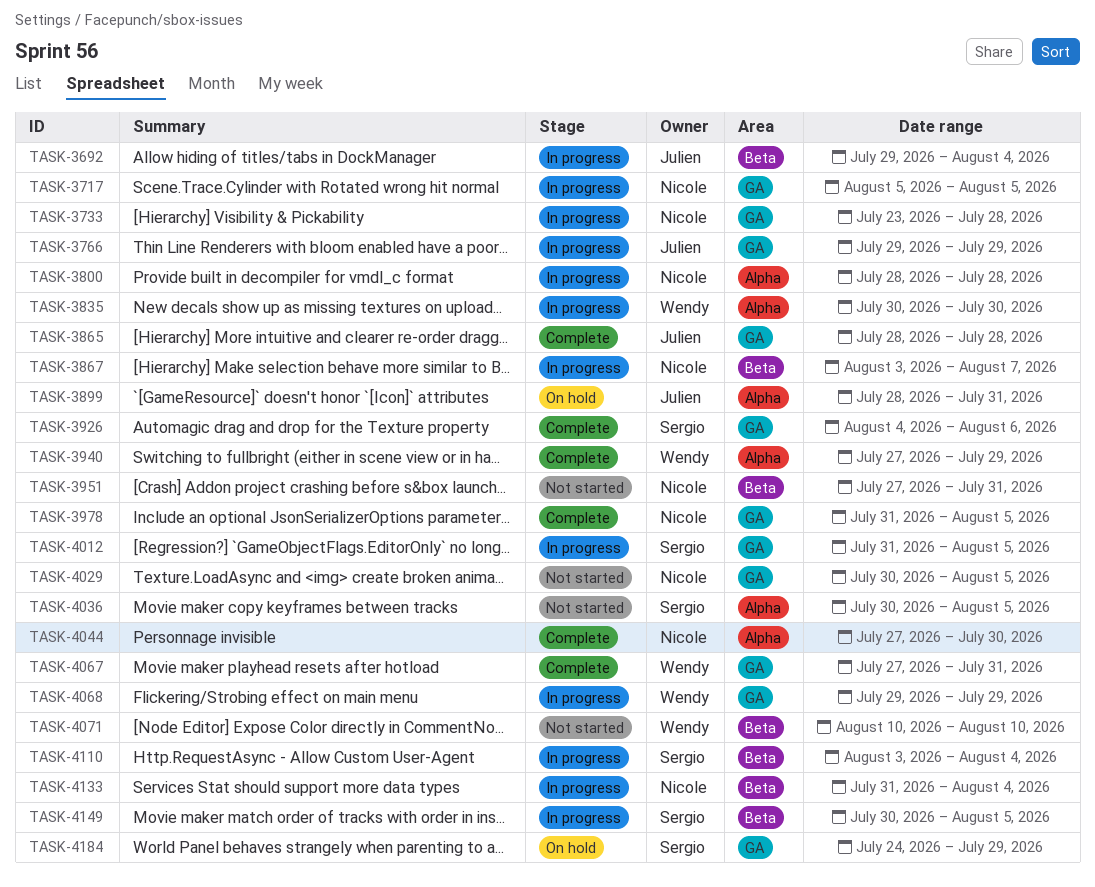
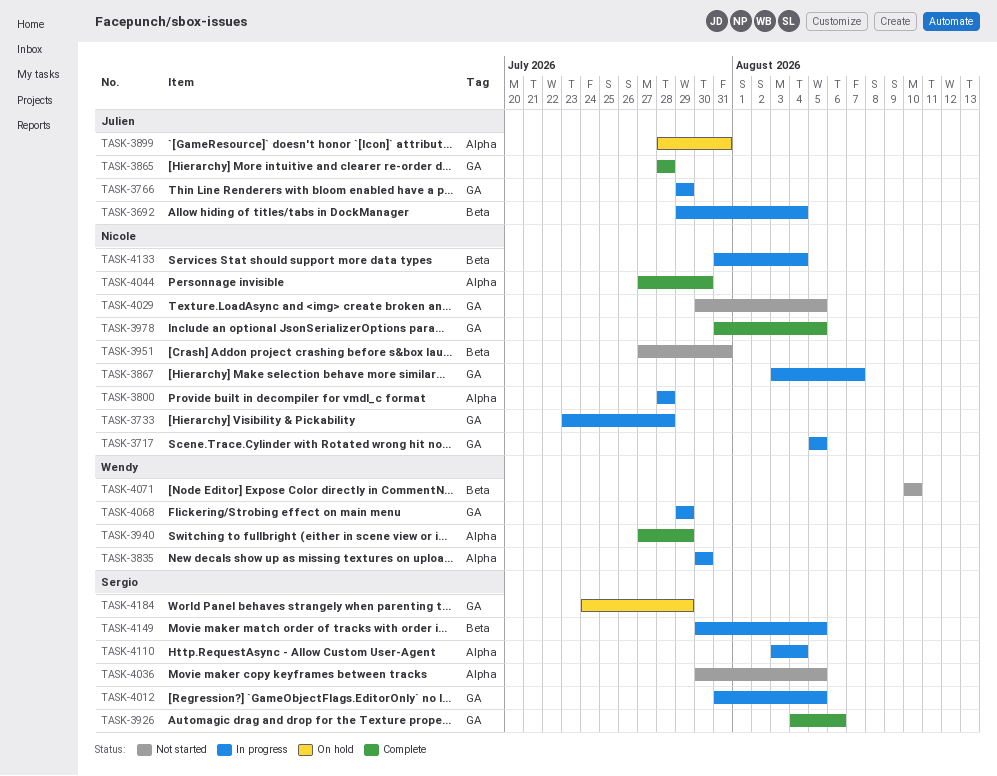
TASK-3867, label: Beta -> GA
TASK-4067: present -> none
TASK-4110, label: Beta -> Alpha

